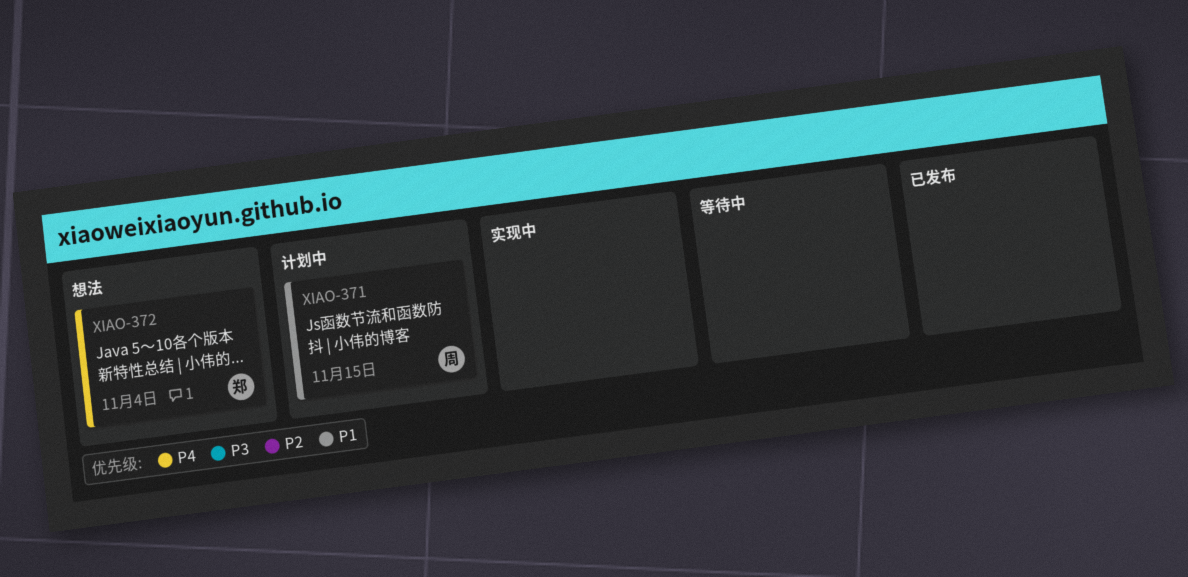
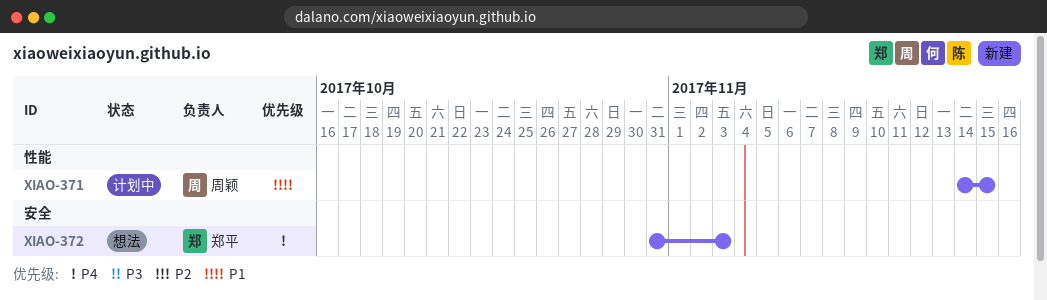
XIAO-372, due: Nov 4 -> Nov 3

